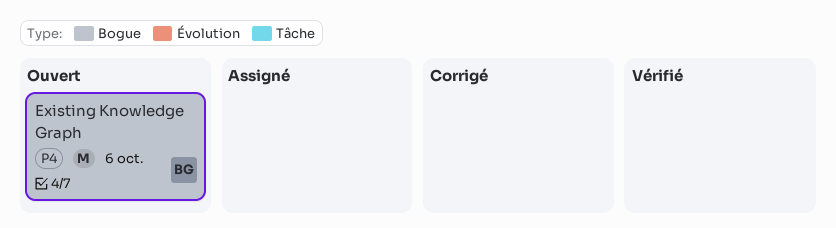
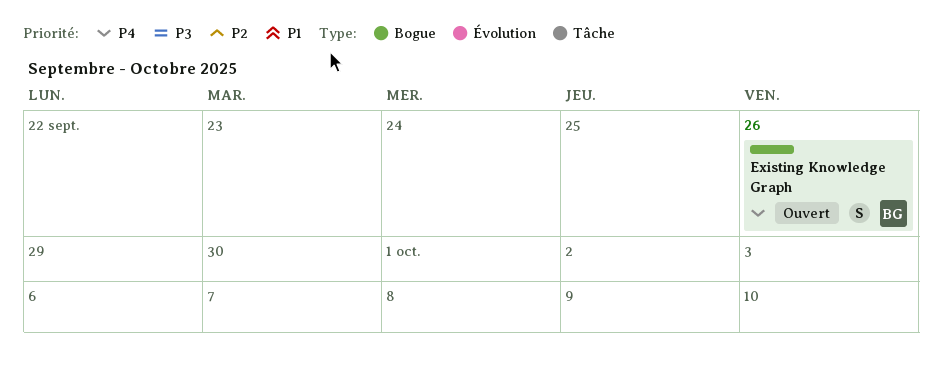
Existing Knowledge Graph, estimate: M -> S
Existing Knowledge Graph, due: Oct 6 -> Sep 26

